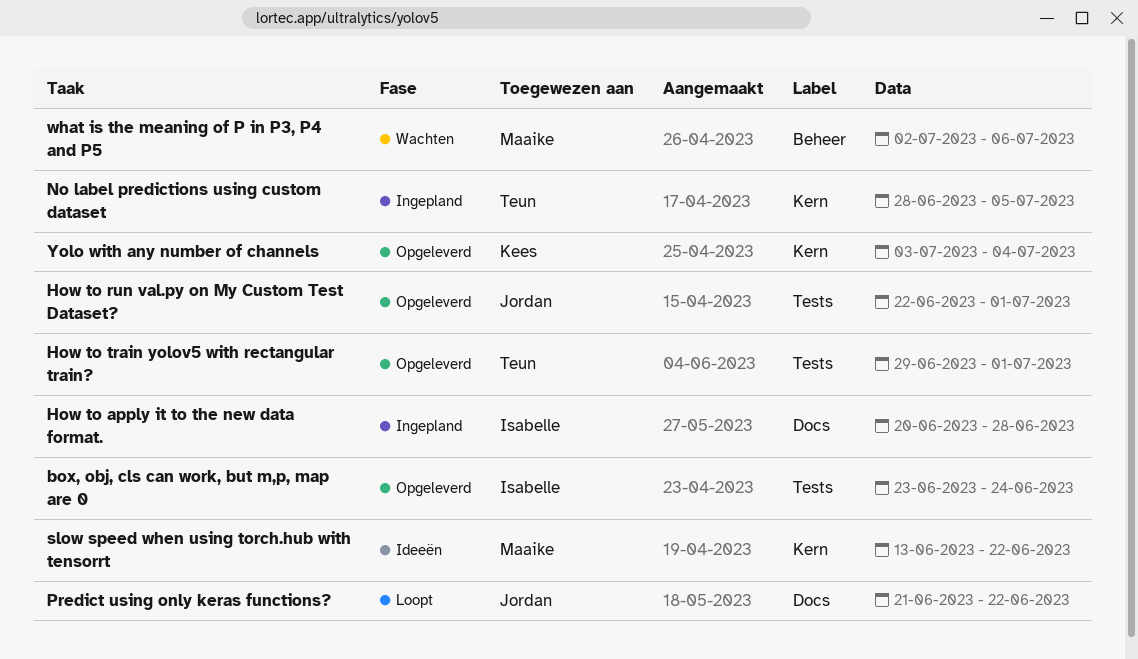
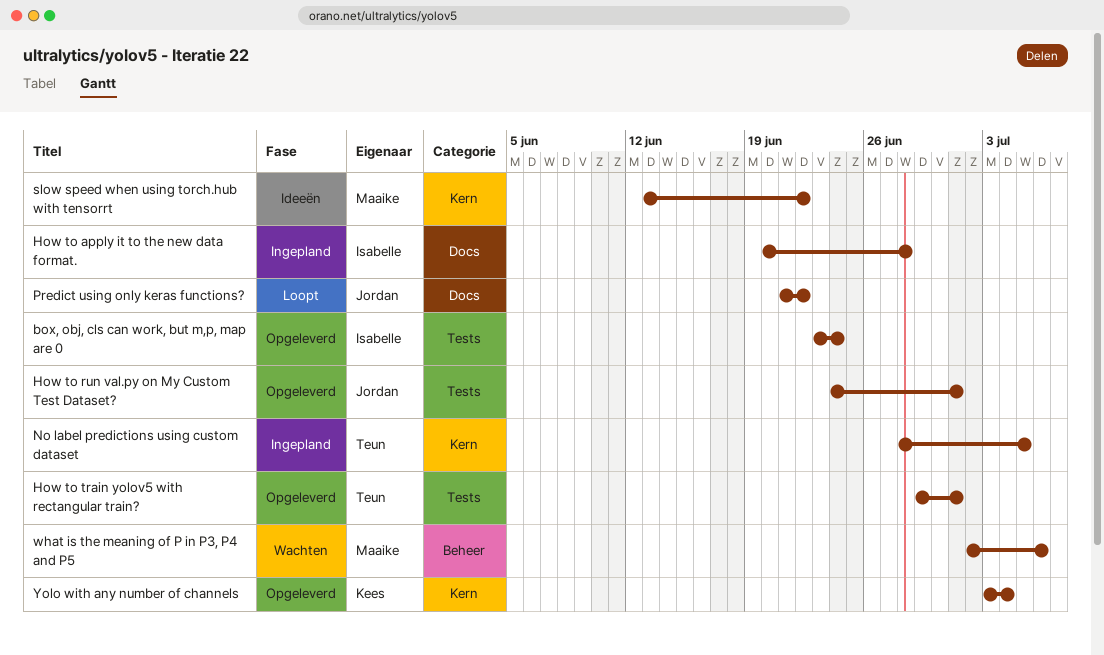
How to run val.py on My Custom Test Dataset?, start: Jun 22 -> Jun 24

